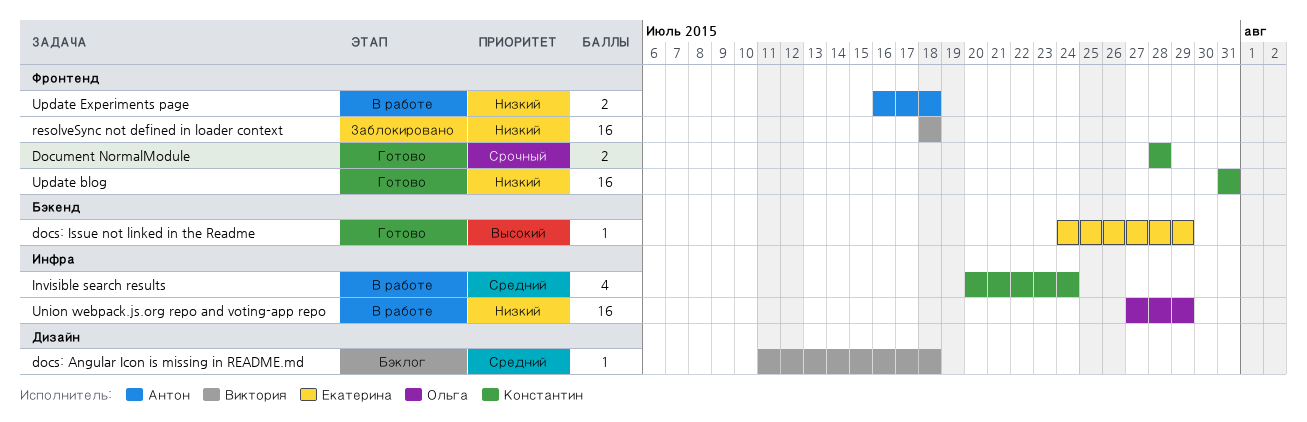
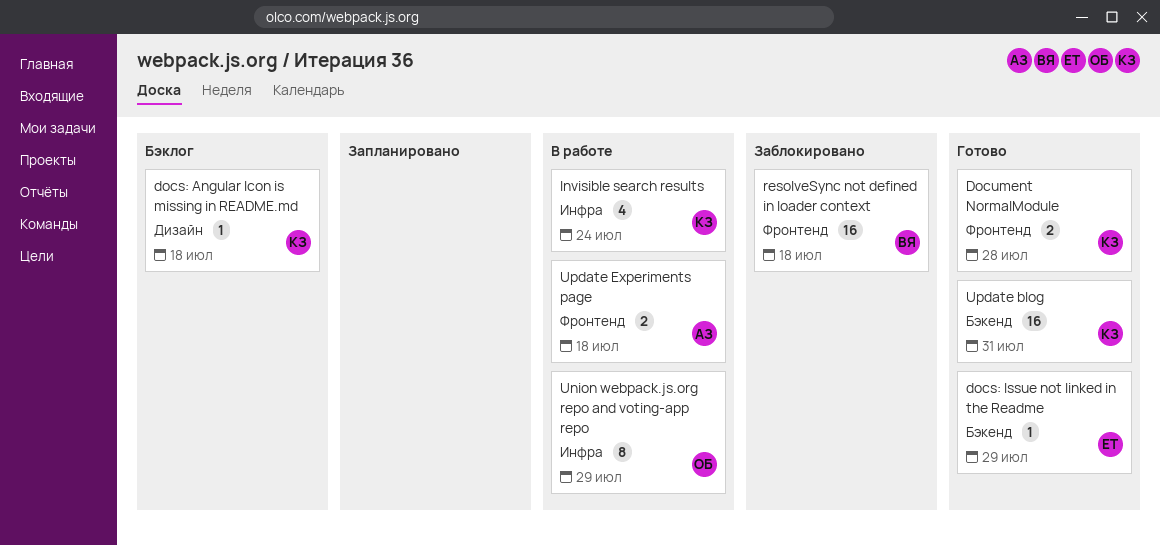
docs: Angular Icon is missing in README.md, owner: Виктория -> Константин
Union webpack.js.org repo and voting-app repo, estimate: 16 -> 8
Update blog, label: Фронтенд -> Бэкенд

